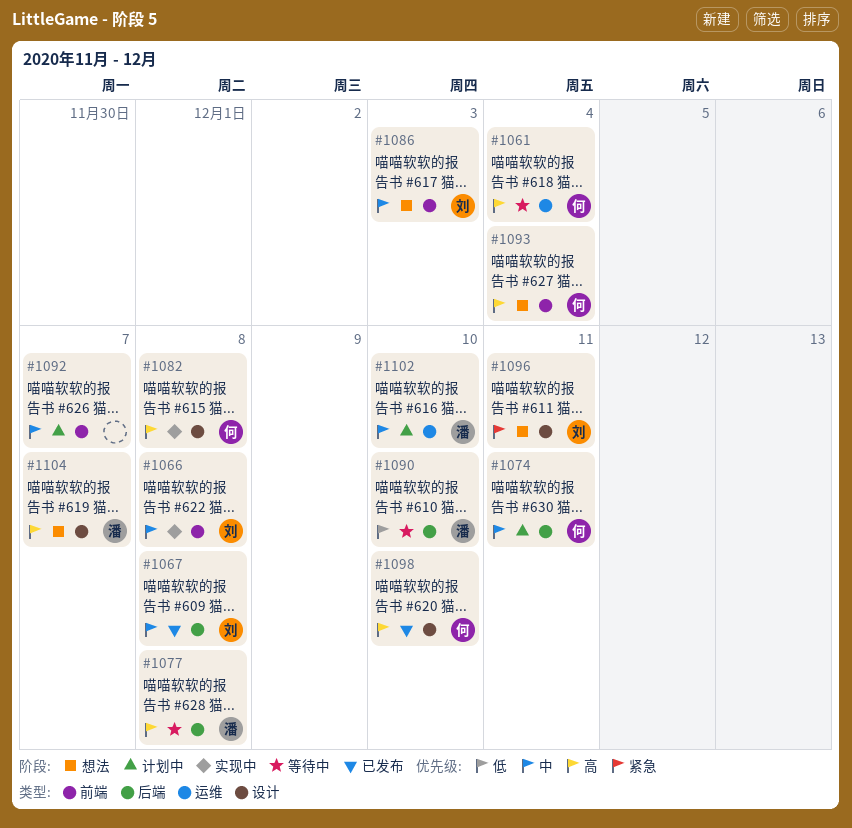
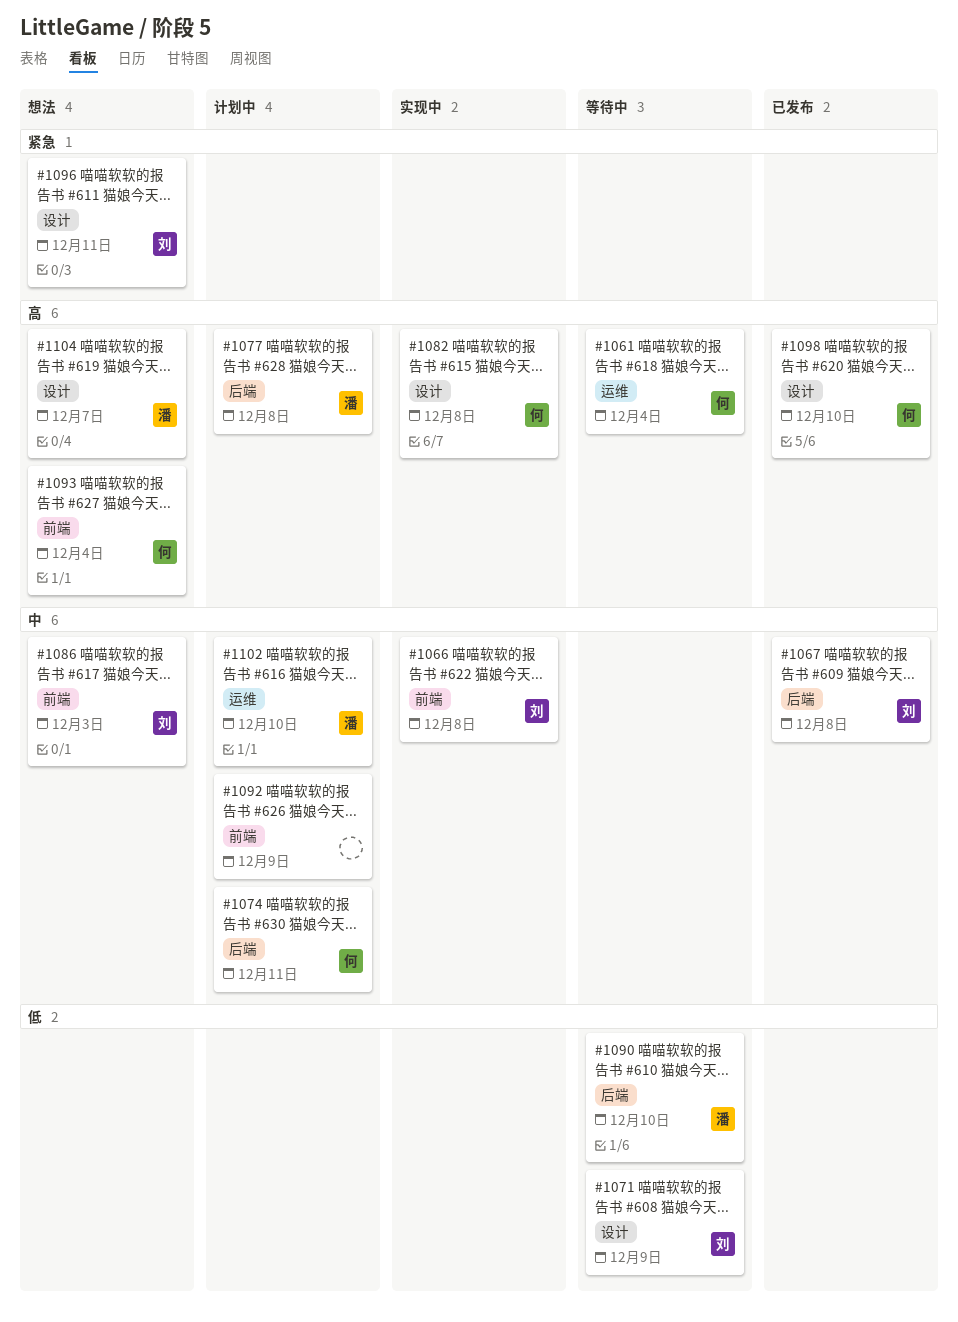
#1071: none -> present
#1077, status: 等待中 -> 计划中
#1092, due: Dec 7 -> Dec 9

